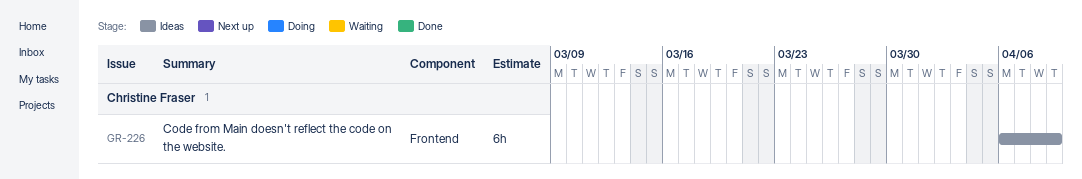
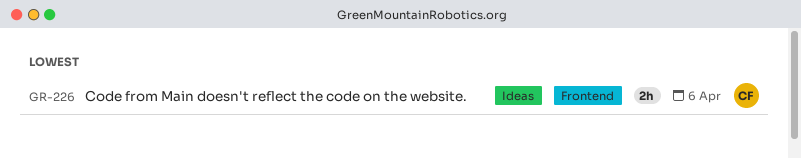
GR-226, estimate: 6h -> 2h
GR-226, due: Apr 9 -> Apr 6

